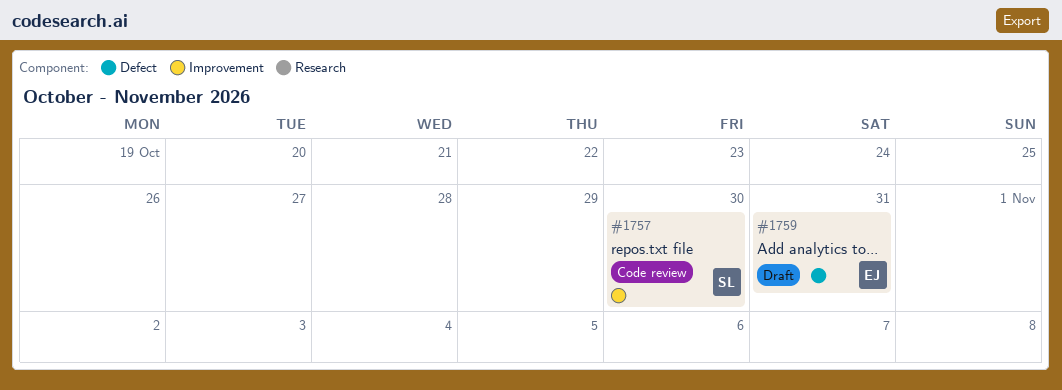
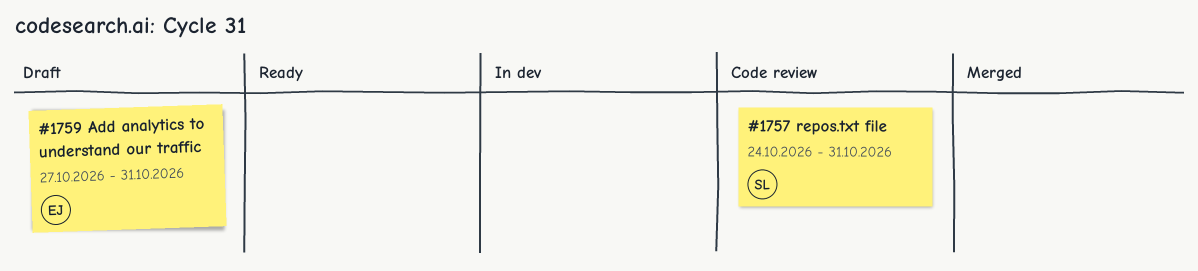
#1757, due: Oct 30 -> Oct 31

